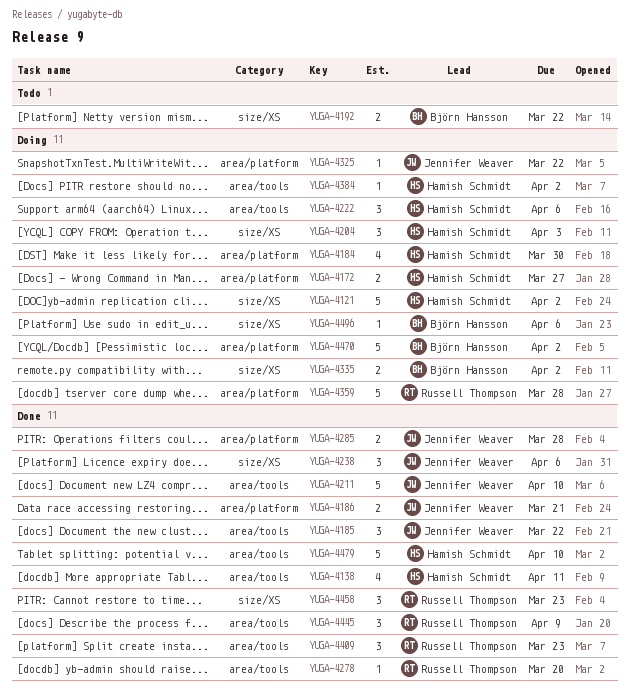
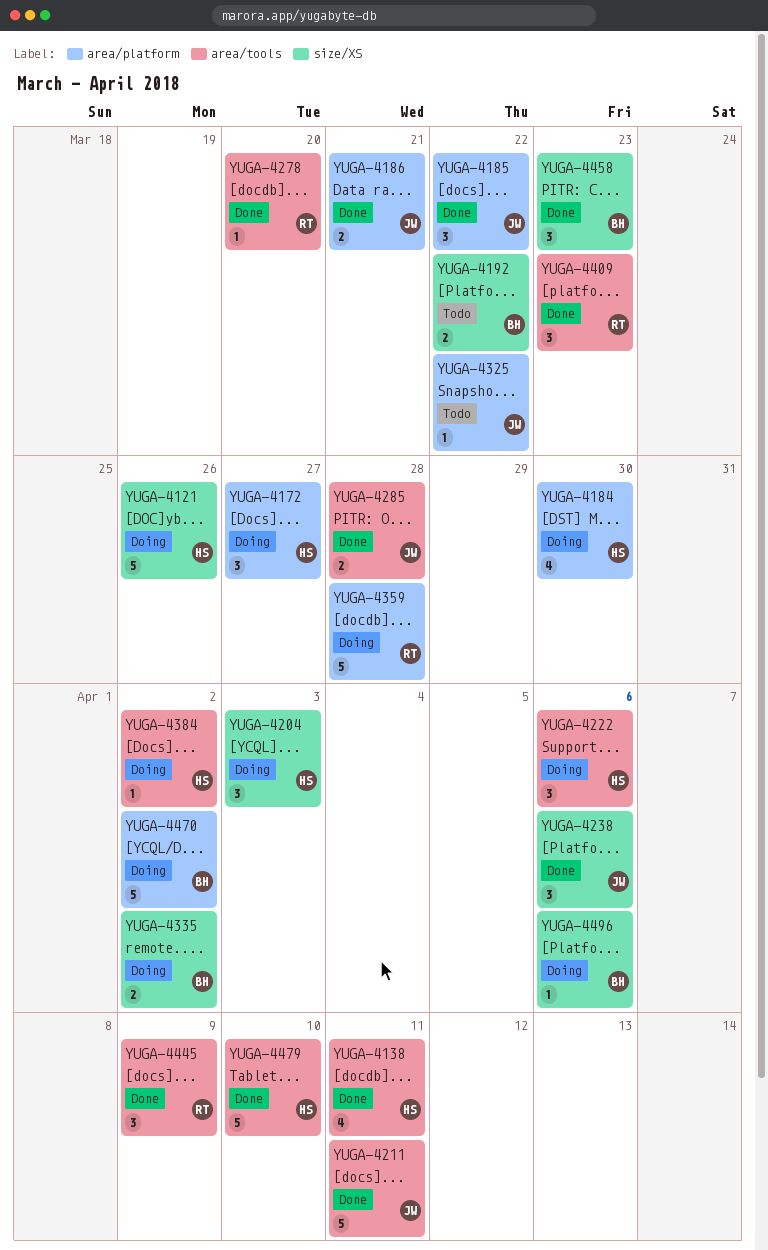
YUGA-4121, due: Apr 2 -> Mar 26
YUGA-4172, estimate: 2 -> 3
YUGA-4185, label: area/tools -> area/platform
YUGA-4211, due: Apr 10 -> Apr 11
YUGA-4285, label: area/platform -> area/tools
YUGA-4325, status: Doing -> Todo
YUGA-4458, owner: Russell Thompson -> Björn Hansson

